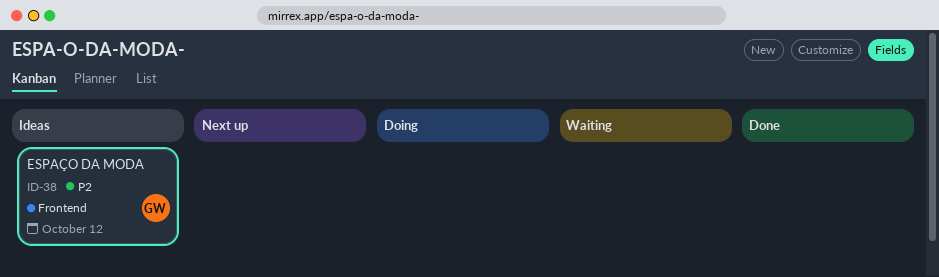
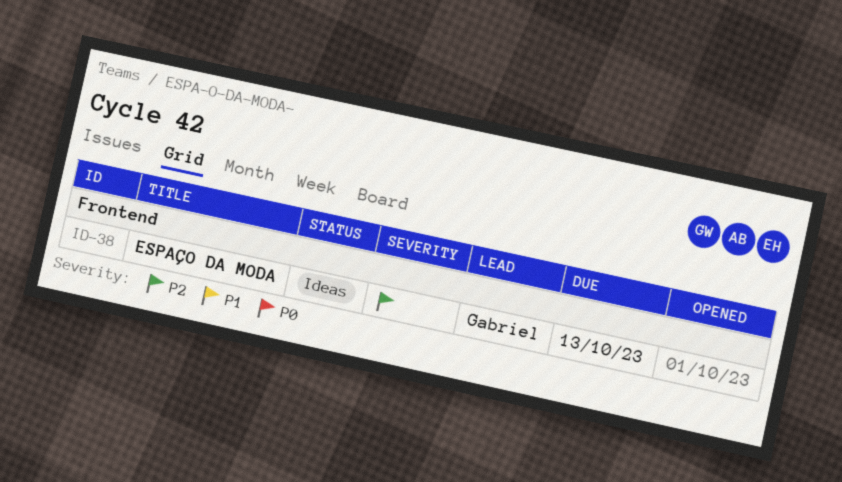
ID-38, due: Oct 12 -> Oct 13

